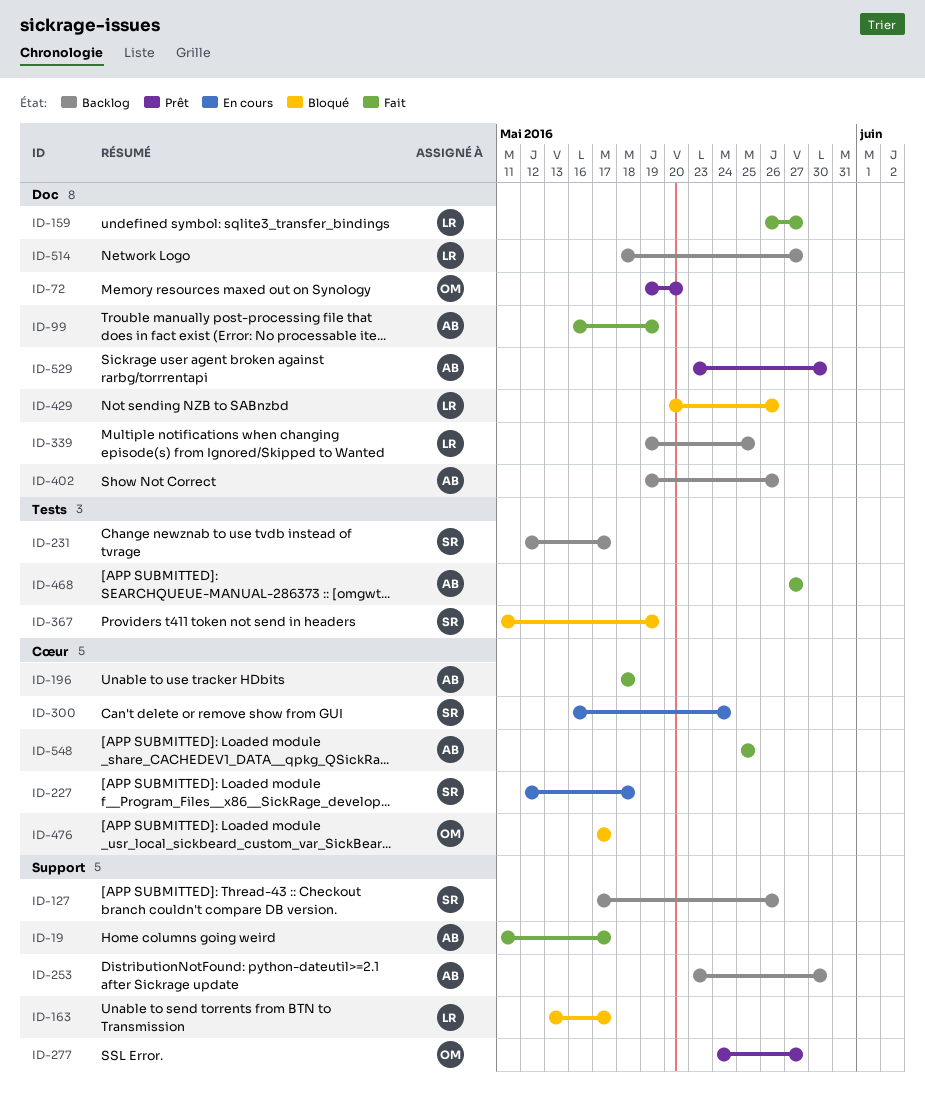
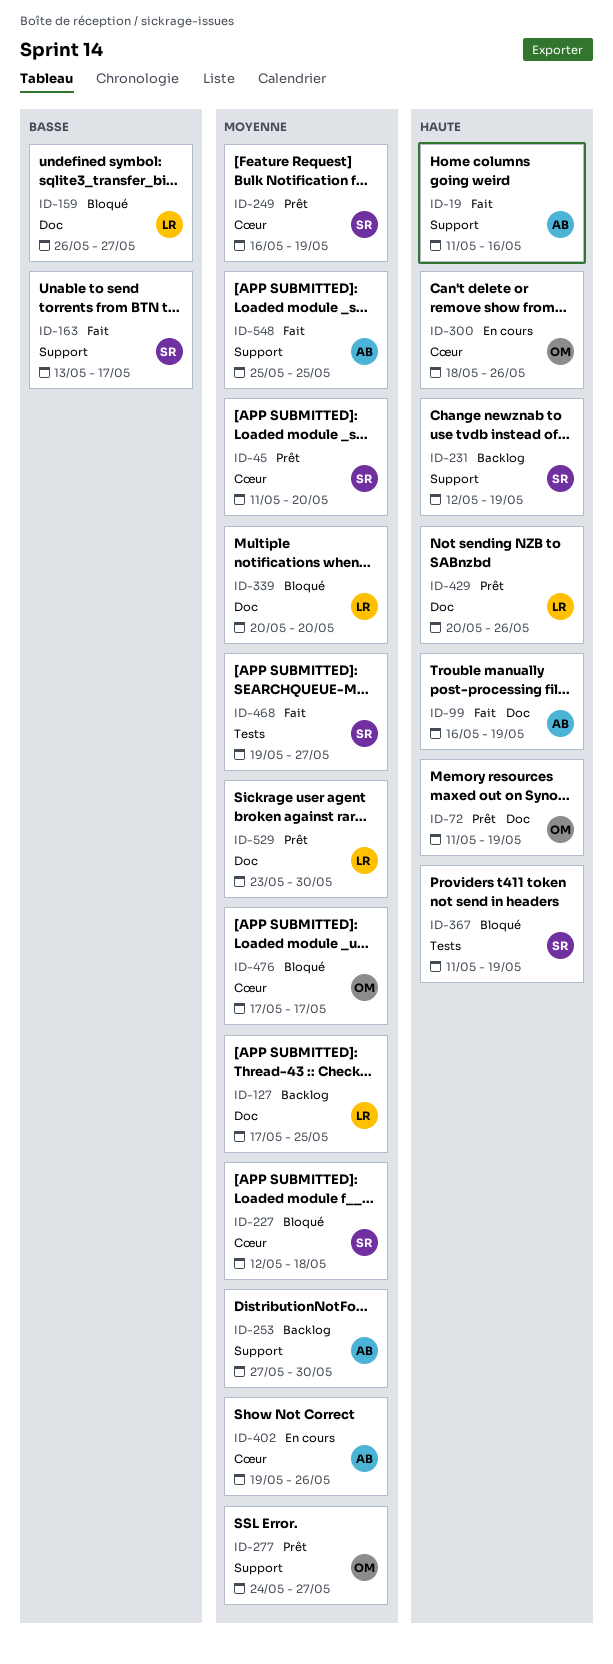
ID-19, due: May 17 -> May 16
ID-45: none -> present
ID-72, start: May 19 -> May 11
ID-72, due: May 20 -> May 19
ID-127, owner: SR -> LR
ID-127, label: Support -> Doc
ID-127, due: May 26 -> May 25
ID-159, status: Fait -> Bloqué
ID-163, status: Bloqué -> Fait
ID-163, owner: LR -> SR
ID-196: present -> none
ID-227, status: En cours -> Bloqué
ID-231, label: Tests -> Support
ID-231, due: May 17 -> May 19
ID-249: none -> present
ID-253, start: May 23 -> May 27
ID-300, owner: SR -> OM
ID-300, start: May 16 -> May 18
ID-300, due: May 24 -> May 26
ID-339, status: Backlog -> Bloqué
ID-339, start: May 19 -> May 20
ID-339, due: May 25 -> May 20
ID-402, status: Backlog -> En cours
ID-402, label: Doc -> Cœur
ID-429, status: Bloqué -> Prêt
ID-468, owner: AB -> SR
ID-468, start: May 27 -> May 19
ID-514: present -> none
ID-529, owner: AB -> LR
ID-548, label: Cœur -> Support

